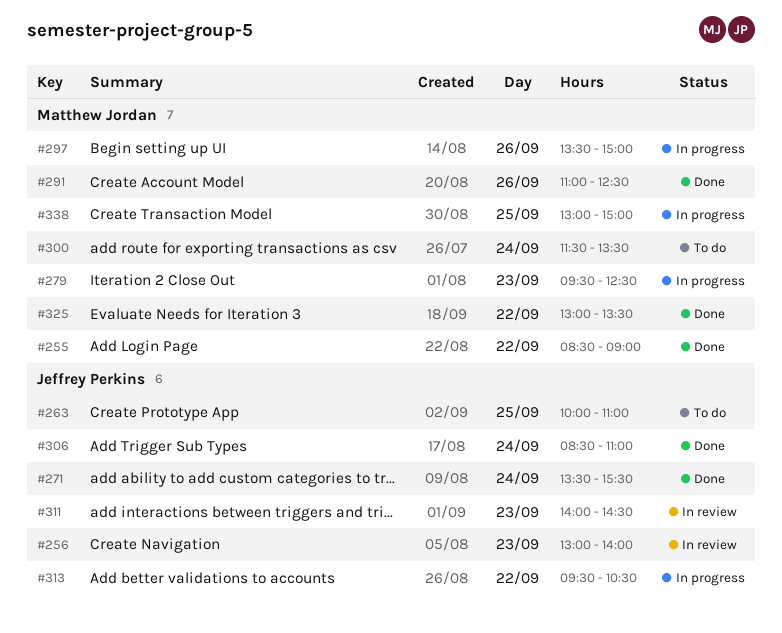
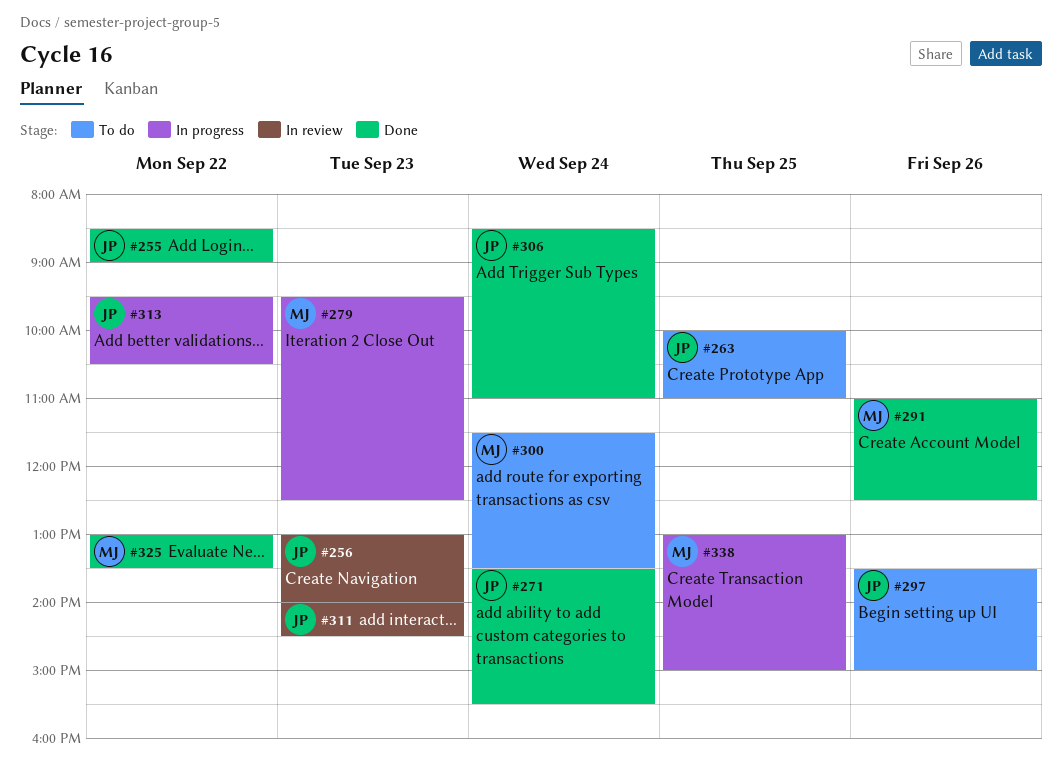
#255, owner: Matthew Jordan -> Jeffrey Perkins
#297, status: In progress -> To do
#297, owner: Matthew Jordan -> Jeffrey Perkins

